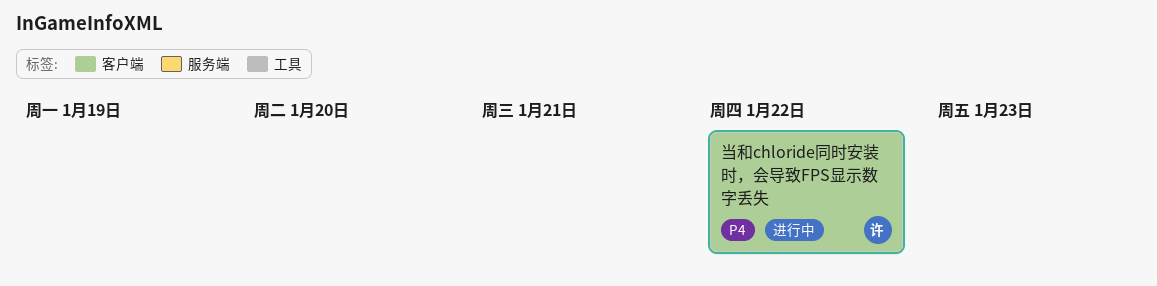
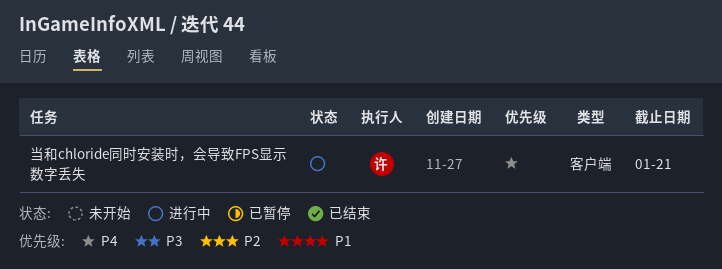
当和chloride同时安装时，会导致FPS显示数字丢失, due: Jan 22 -> Jan 21

